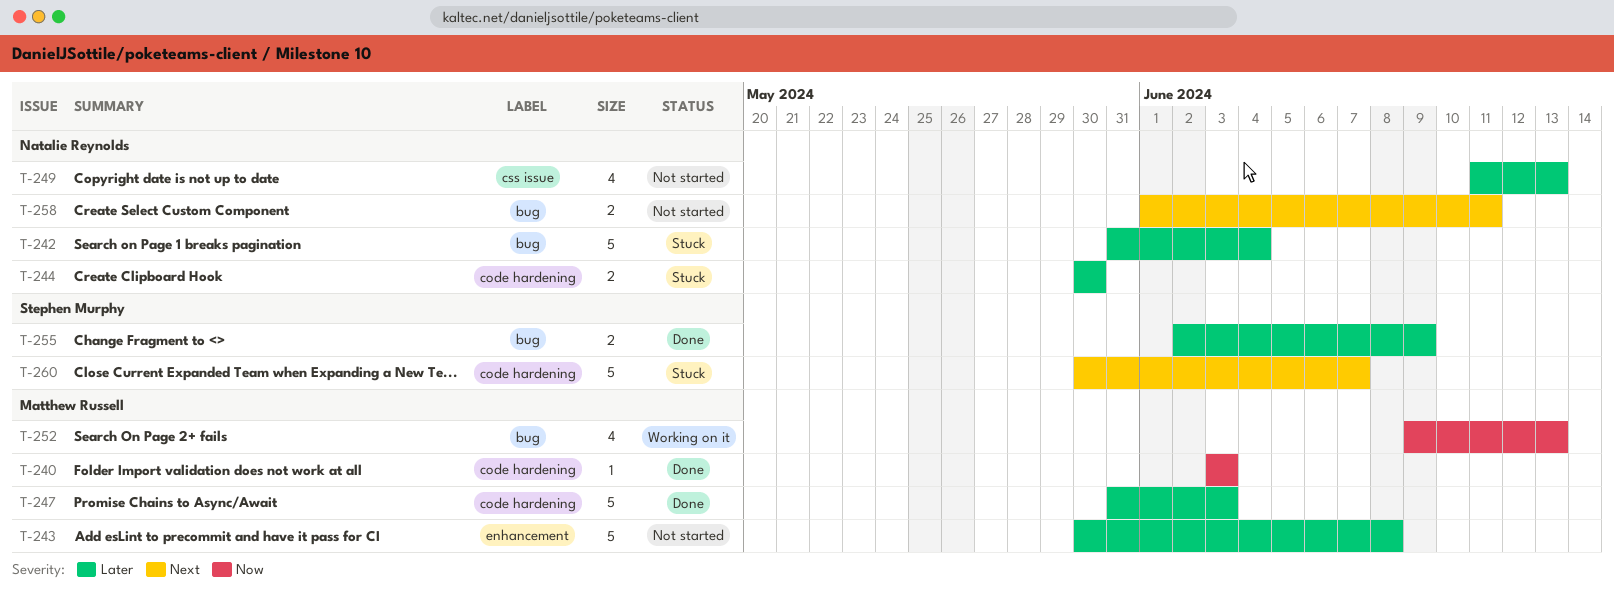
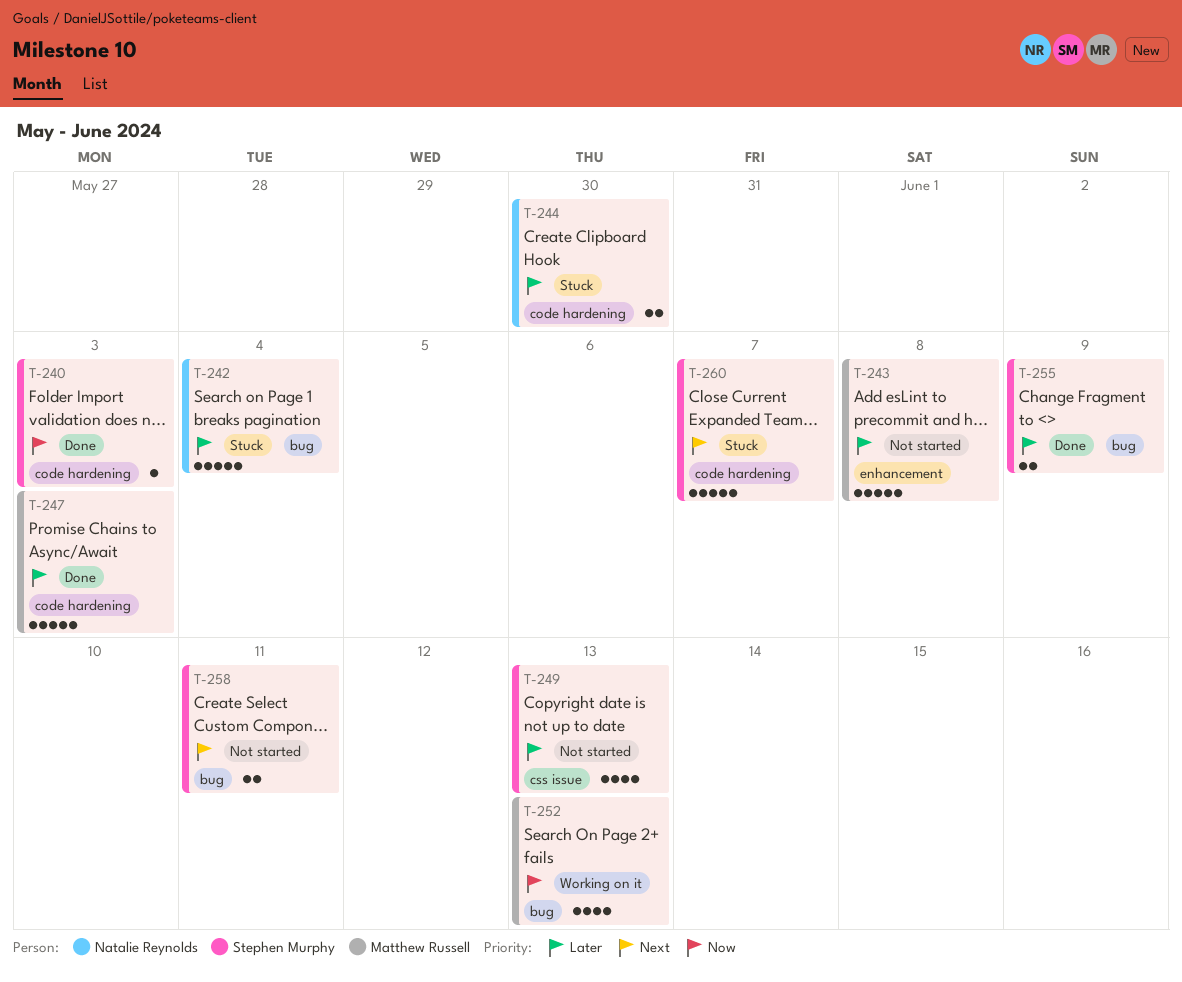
T-240, owner: Matthew Russell -> Stephen Murphy
T-249, owner: Natalie Reynolds -> Stephen Murphy
T-258, owner: Natalie Reynolds -> Stephen Murphy

